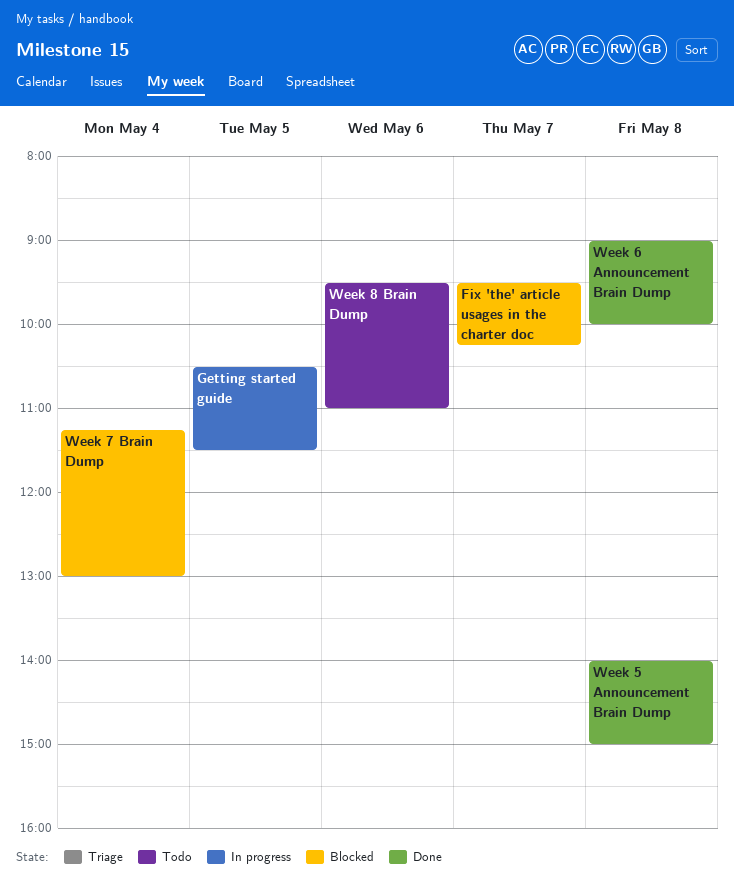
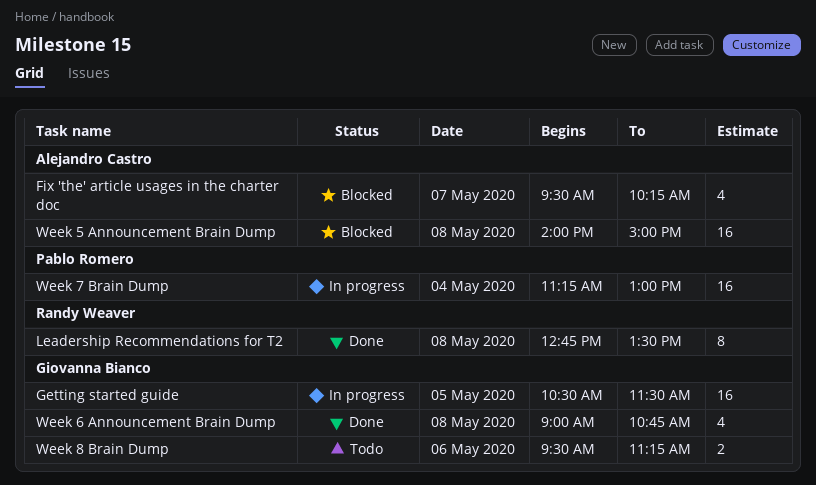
Leadership Recommendations for T2: none -> present
Week 5 Announcement Brain Dump, status: Done -> Blocked
Week 6 Announcement Brain Dump, ends: 10:00 -> 10:45
Week 7 Brain Dump, status: Blocked -> In progress
Week 8 Brain Dump, ends: 11:00 -> 11:15

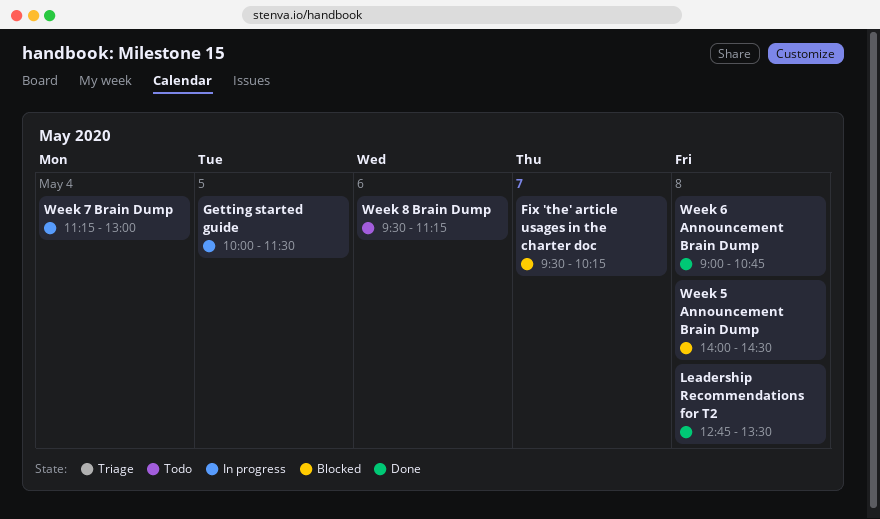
Getting started guide, begins: 10:30 -> 10:00
Week 5 Announcement Brain Dump, ends: 15:00 -> 14:30

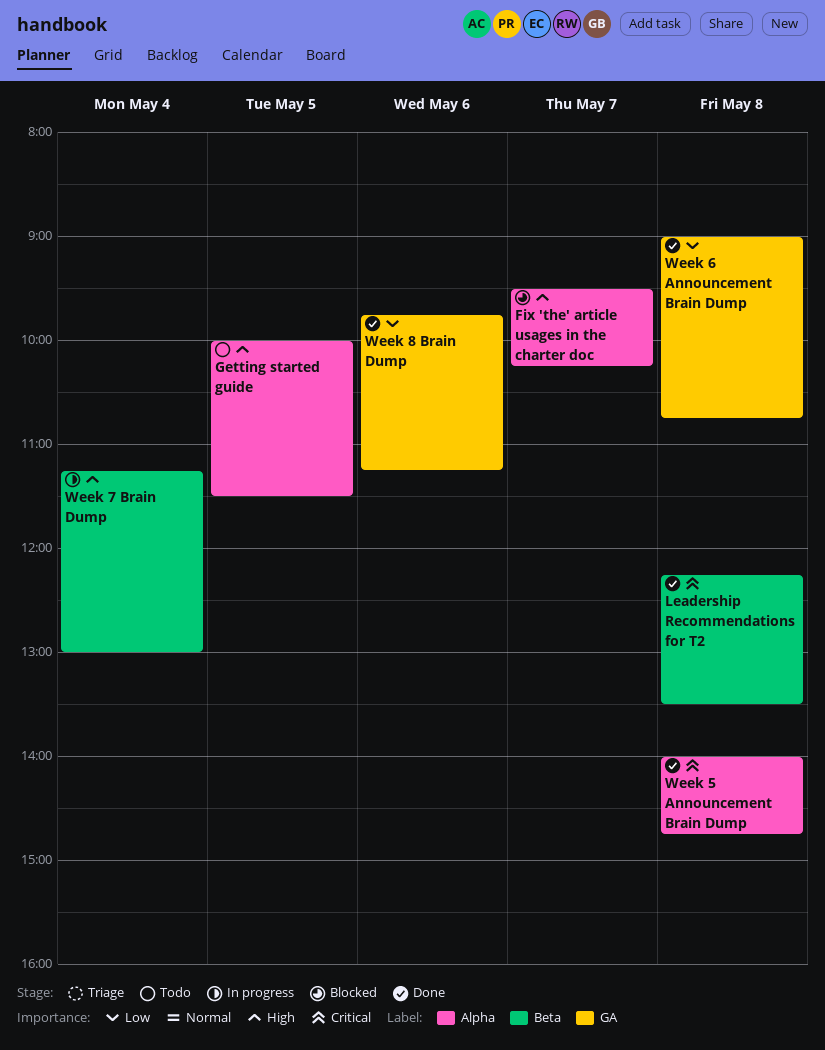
Getting started guide, status: In progress -> Todo
Leadership Recommendations for T2, begins: 12:45 -> 12:15
Week 5 Announcement Brain Dump, status: Blocked -> Done
Week 5 Announcement Brain Dump, ends: 14:30 -> 14:45
Week 8 Brain Dump, status: Todo -> Done
Week 8 Brain Dump, begins: 09:30 -> 09:45

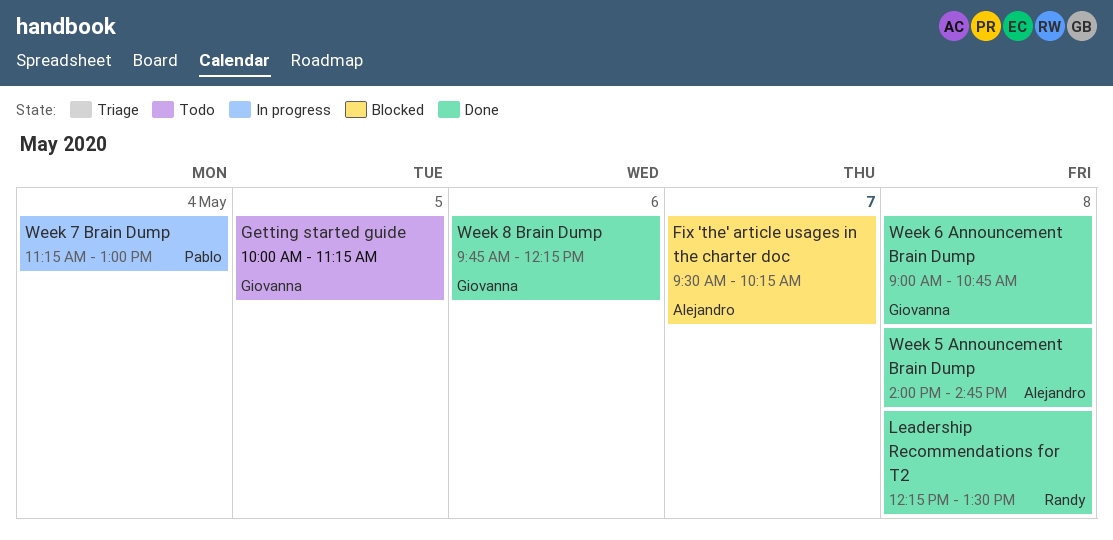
Getting started guide, ends: 11:30 -> 11:15
Week 8 Brain Dump, ends: 11:15 -> 12:15

